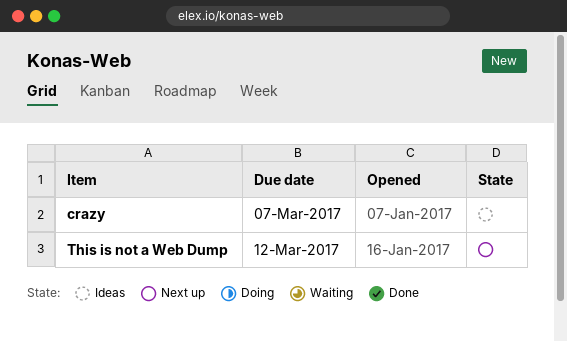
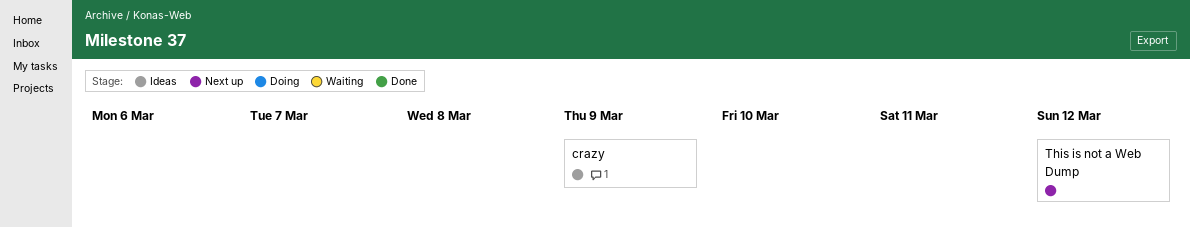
crazy, due: Mar 7 -> Mar 9

